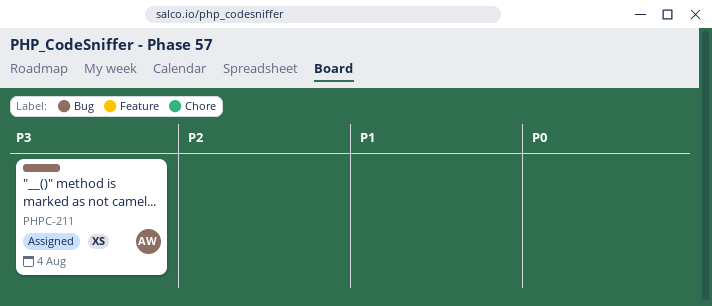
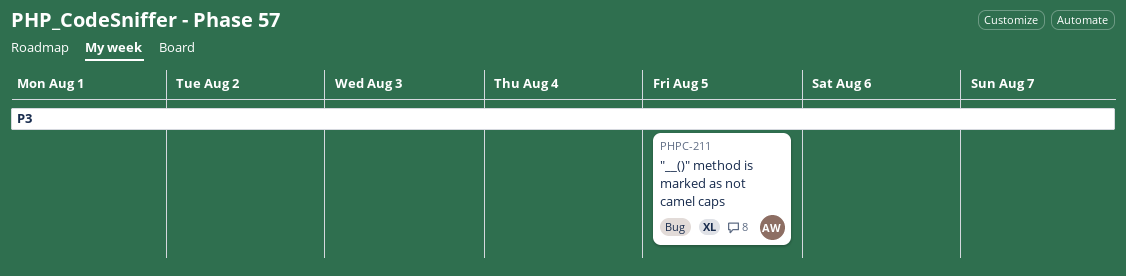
PHPC-211, estimate: XS -> XL
PHPC-211, due: Aug 4 -> Aug 5

